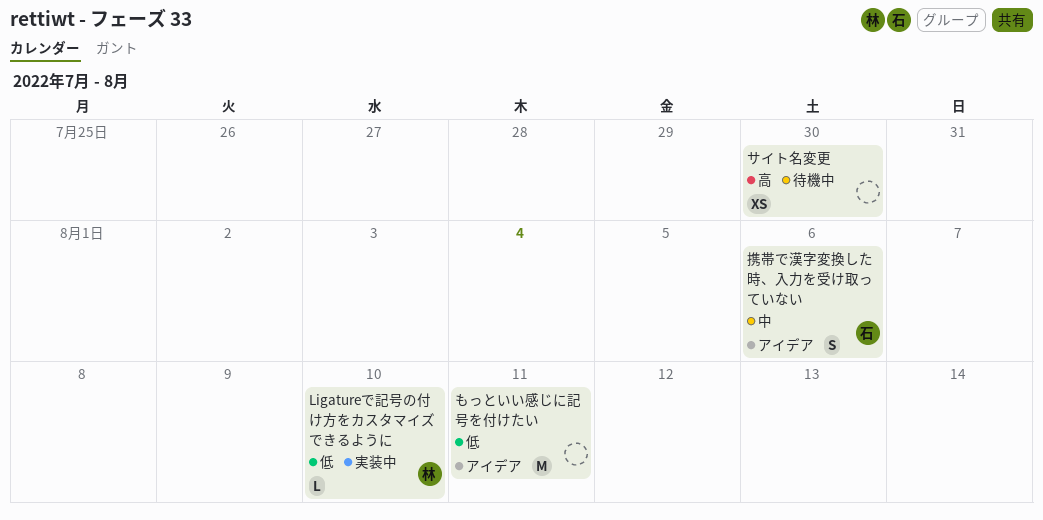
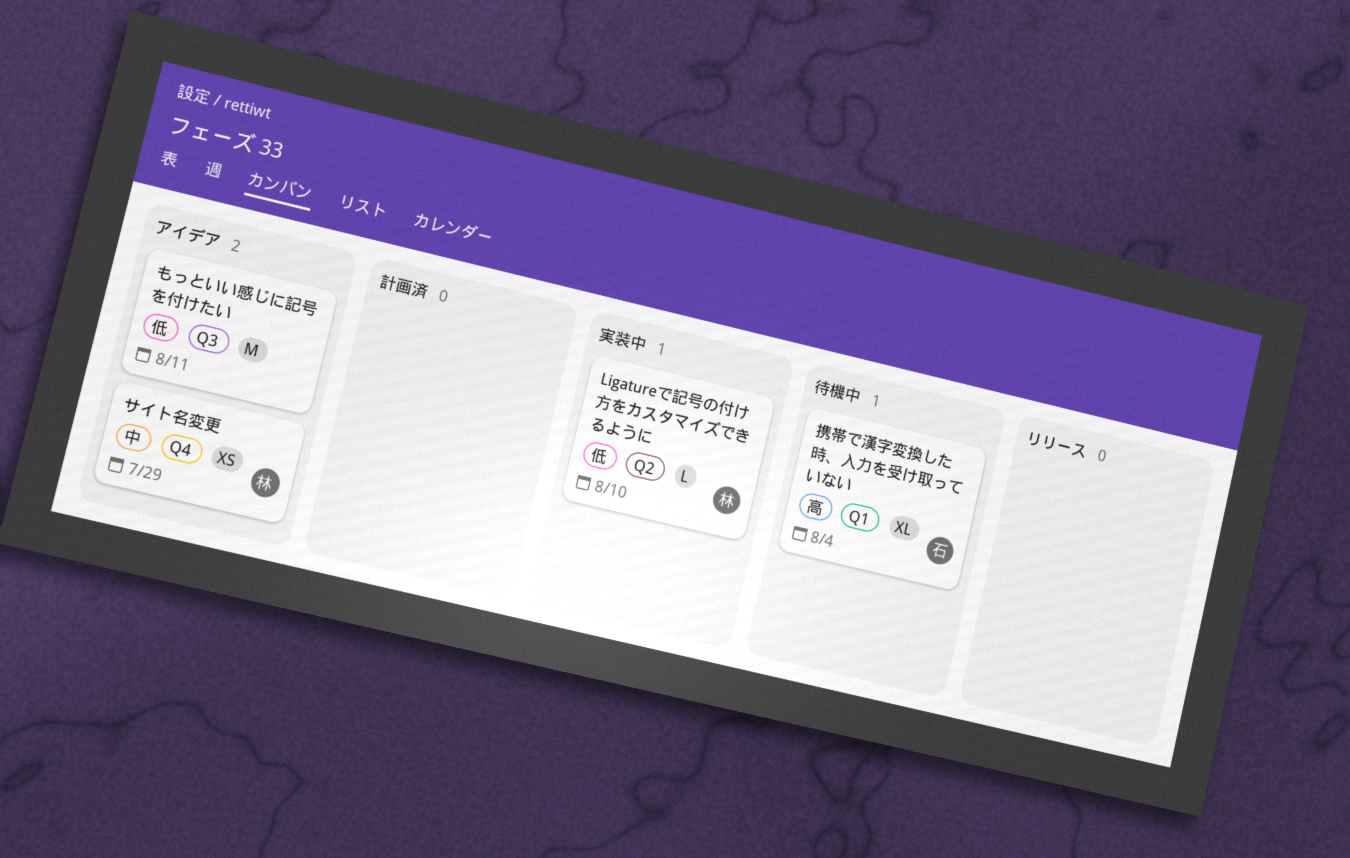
サイト名変更, status: 待機中 -> アイデア
サイト名変更, owner: none -> 林
サイト名変更, priority: 高 -> 中
サイト名変更, due: Jul 30 -> Jul 29
携帯で漢字変換した時、入力を受け取っていない, status: アイデア -> 待機中
携帯で漢字変換した時、入力を受け取っていない, priority: 中 -> 高
携帯で漢字変換した時、入力を受け取っていない, estimate: S -> XL
携帯で漢字変換した時、入力を受け取っていない, due: Aug 6 -> Aug 4

